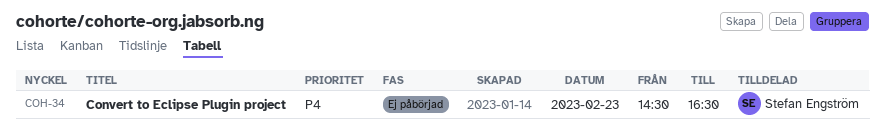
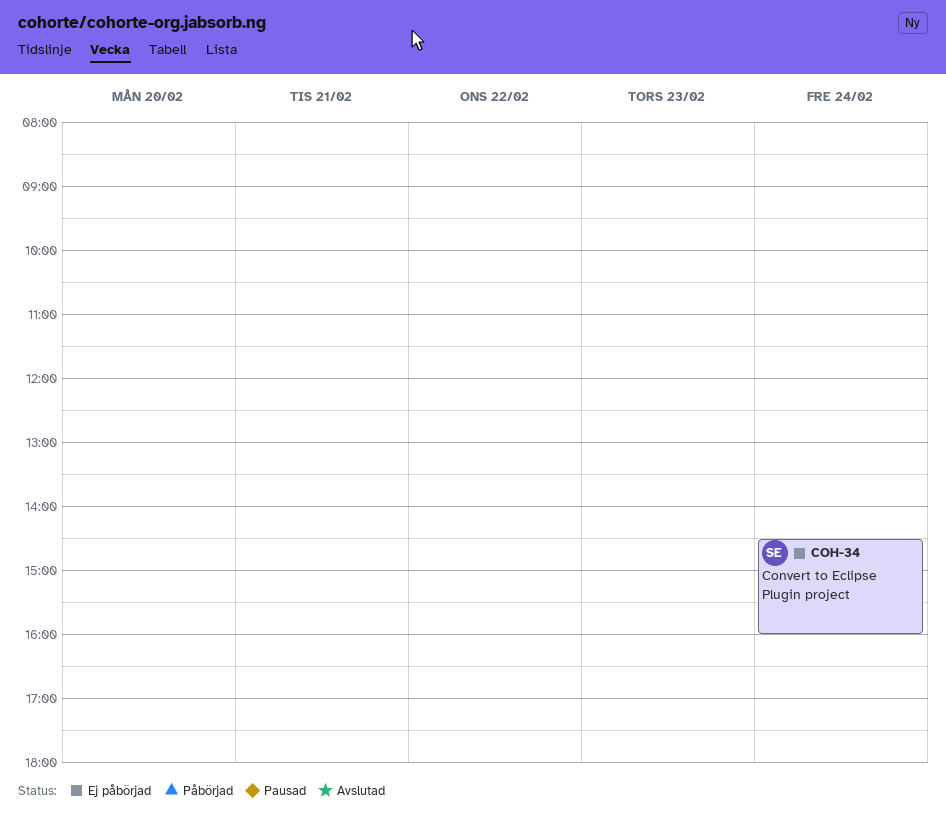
COH-34, day: Feb 23 -> Feb 24
COH-34, ends: 16:30 -> 16:00

